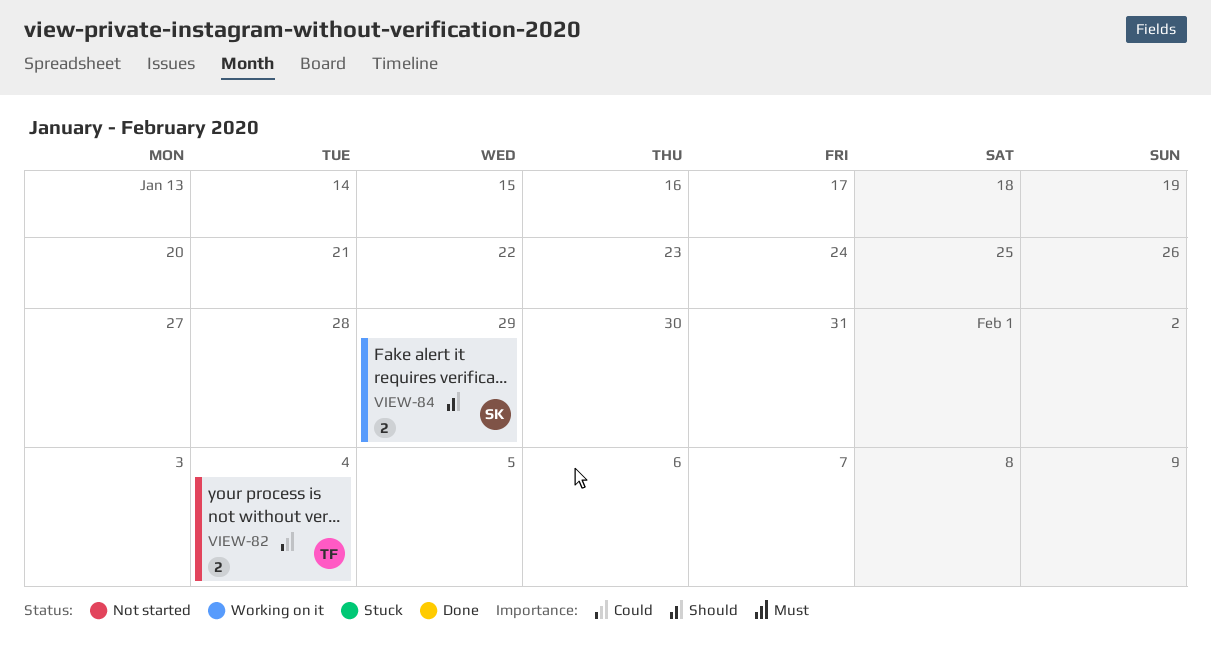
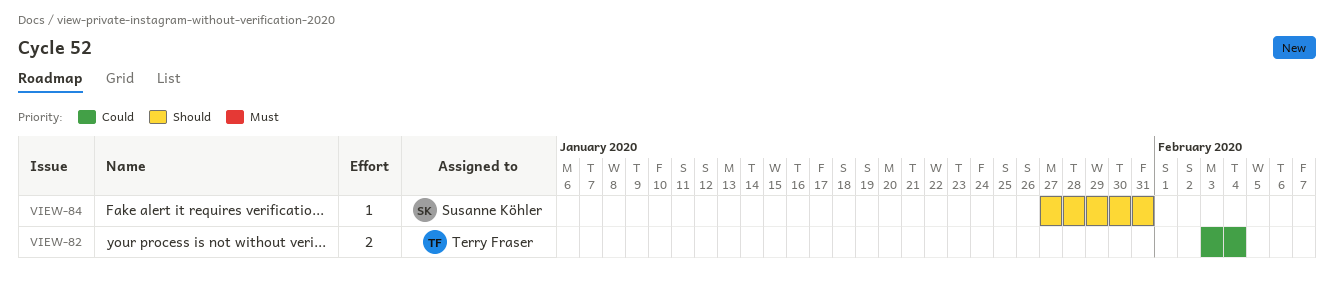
VIEW-84, estimate: 2 -> 1
VIEW-84, due: Jan 29 -> Jan 31

